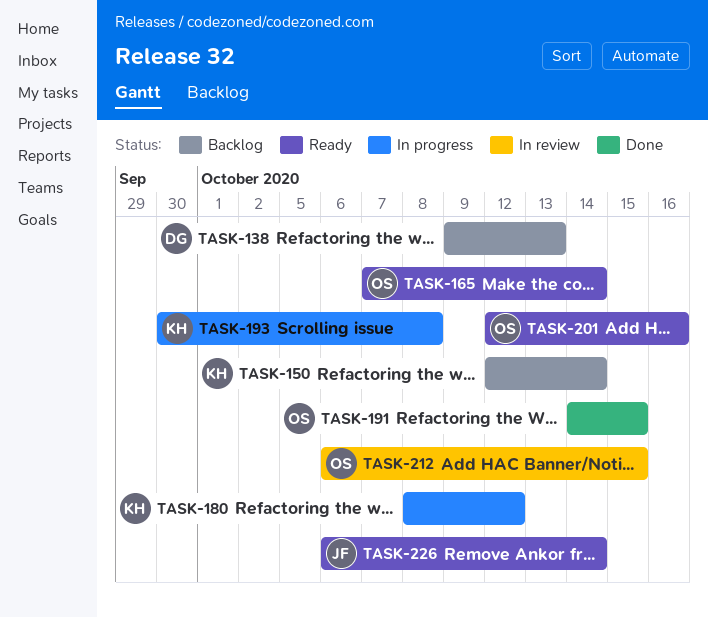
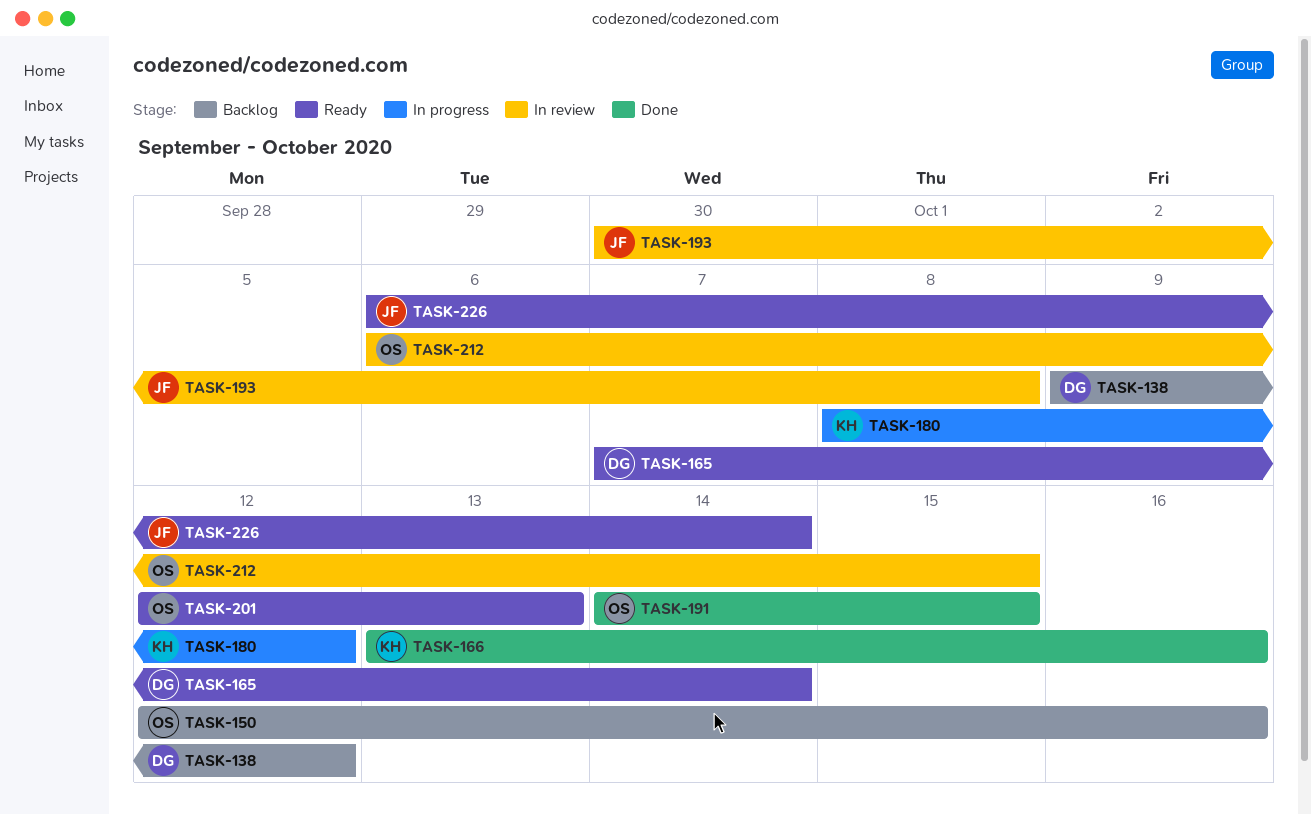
TASK-138, due: Oct 13 -> Oct 12
TASK-150, owner: KH -> OS
TASK-150, due: Oct 14 -> Oct 16
TASK-165, owner: OS -> DG
TASK-166: none -> present
TASK-193, status: In progress -> In review
TASK-193, owner: KH -> JF
TASK-201, due: Oct 16 -> Oct 13

